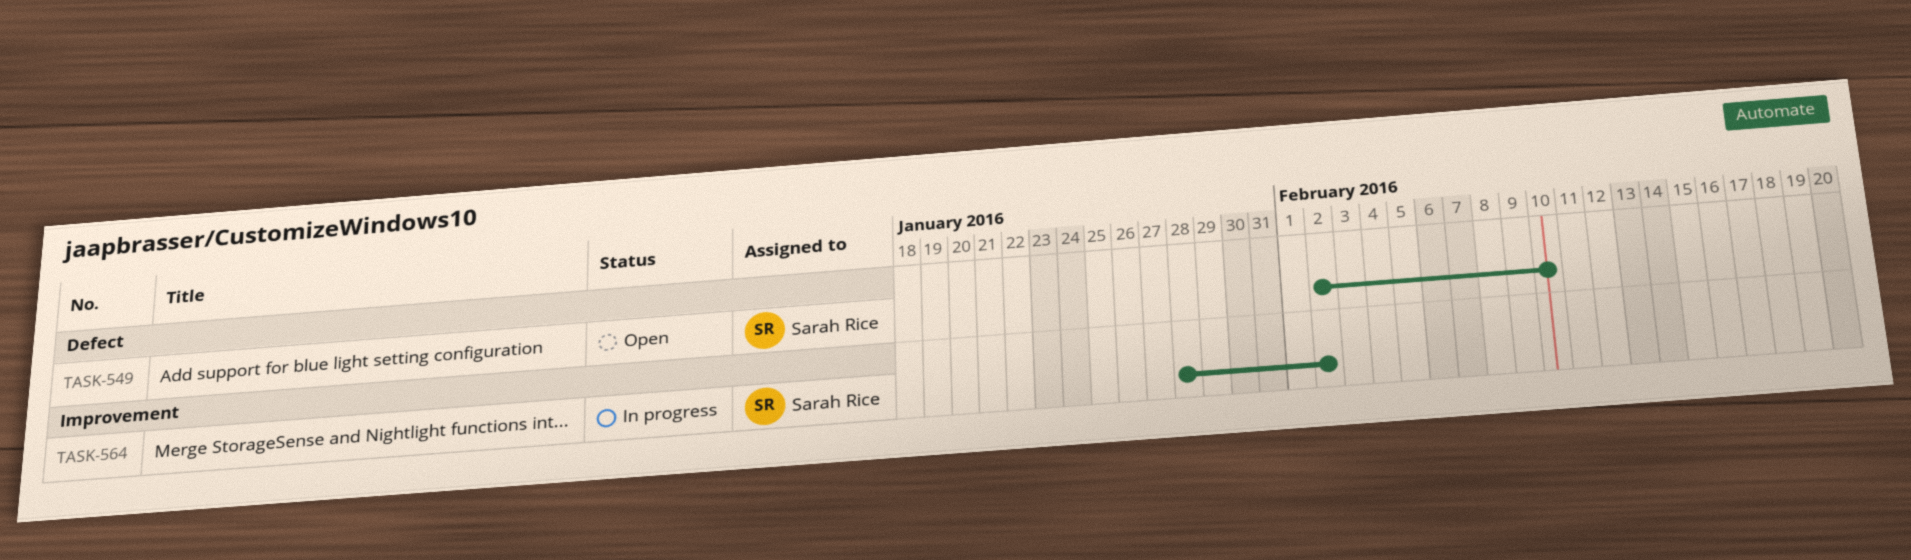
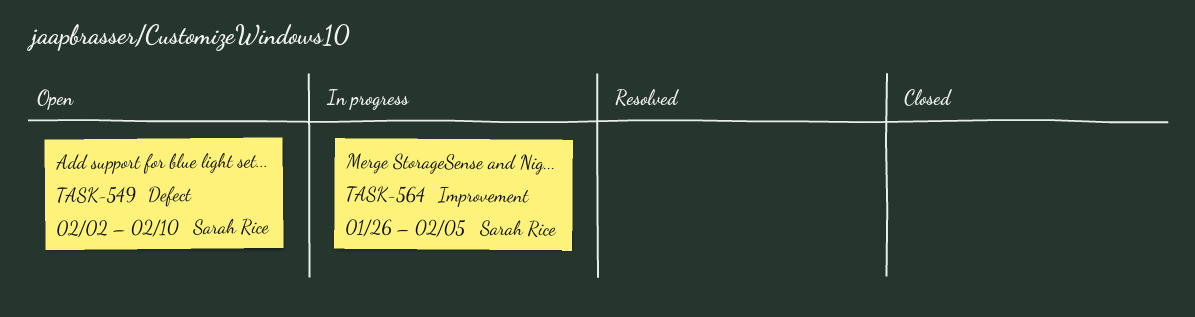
TASK-564, start: Jan 28 -> Jan 26
TASK-564, due: Feb 2 -> Feb 5

